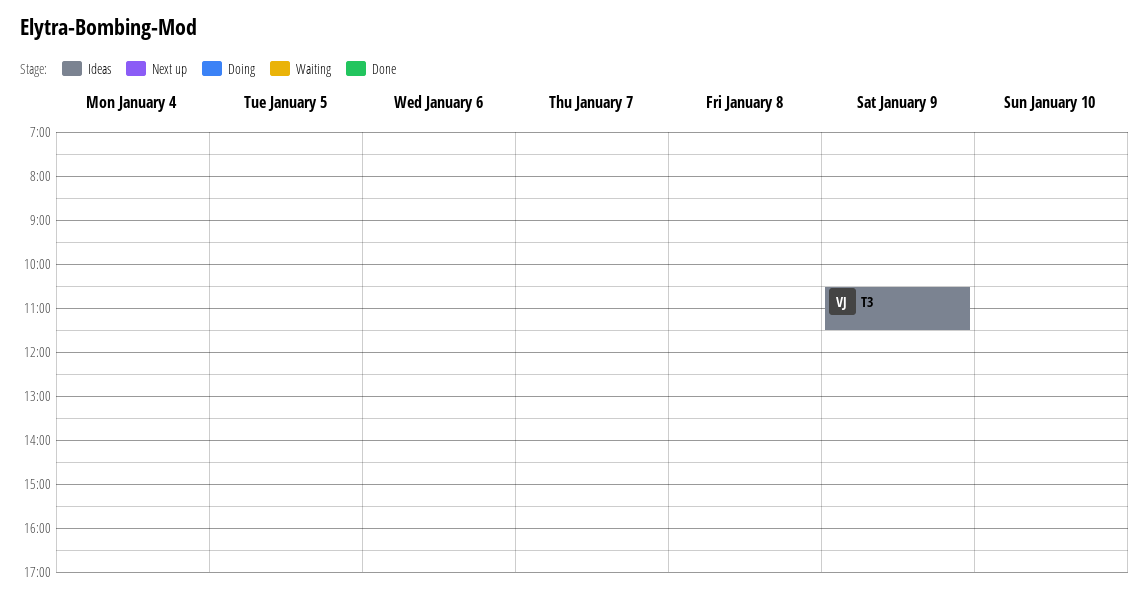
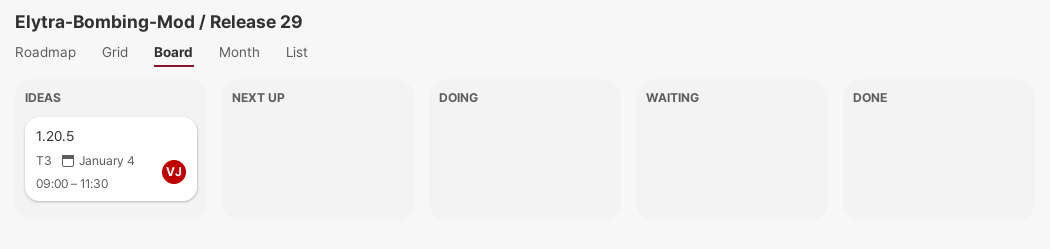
T3, day: Jan 9 -> Jan 4
T3, begins: 10:30 -> 09:00

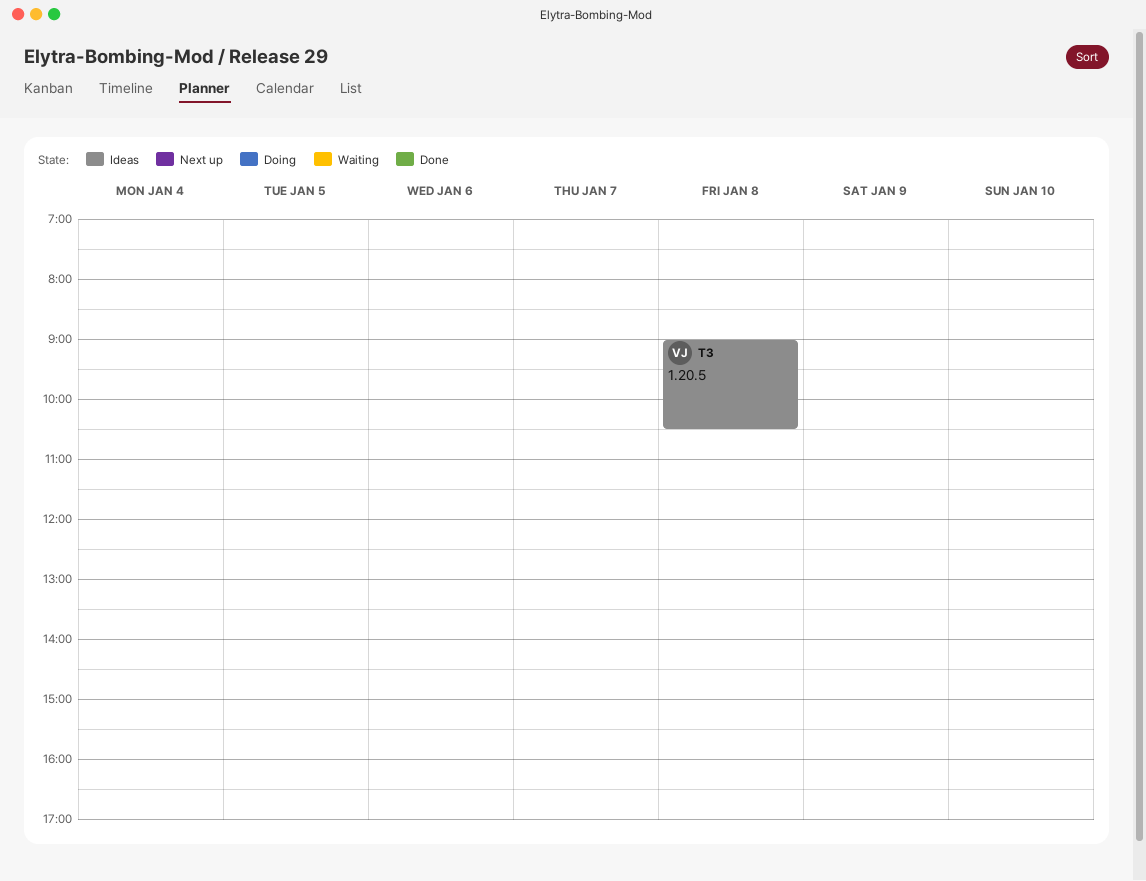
T3, day: Jan 4 -> Jan 8
T3, ends: 11:30 -> 10:30

